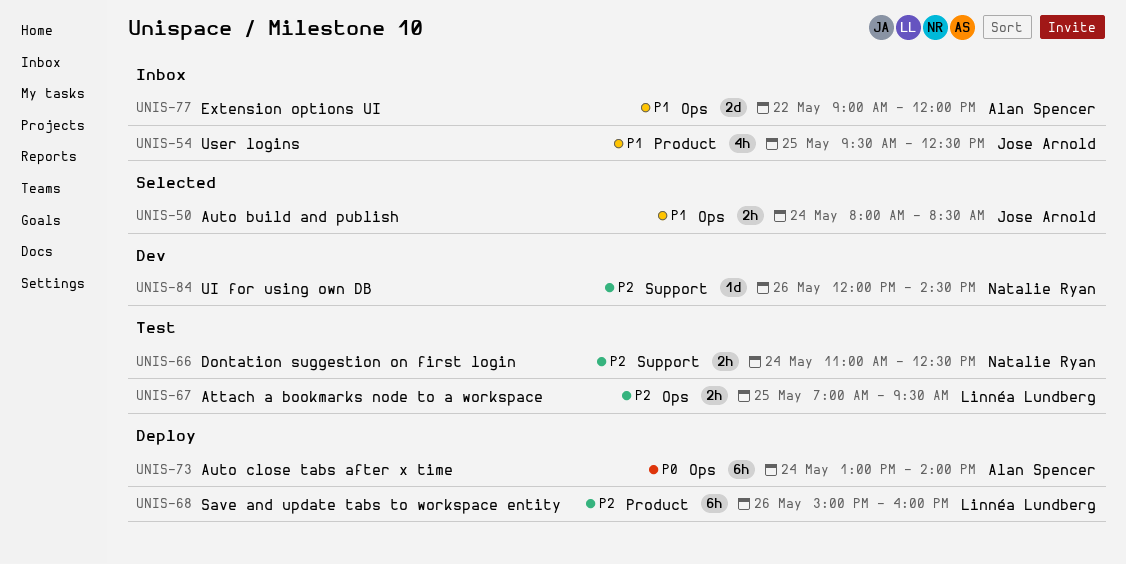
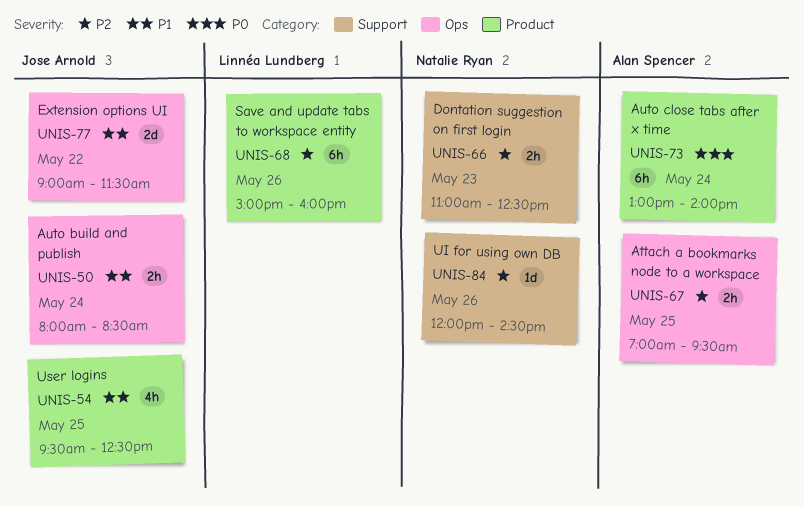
UNIS-66, day: May 24 -> May 23
UNIS-67, owner: Linnéa Lundberg -> Alan Spencer
UNIS-73, label: Ops -> Product
UNIS-77, owner: Alan Spencer -> Jose Arnold
UNIS-77, ends: 12:00 -> 11:30

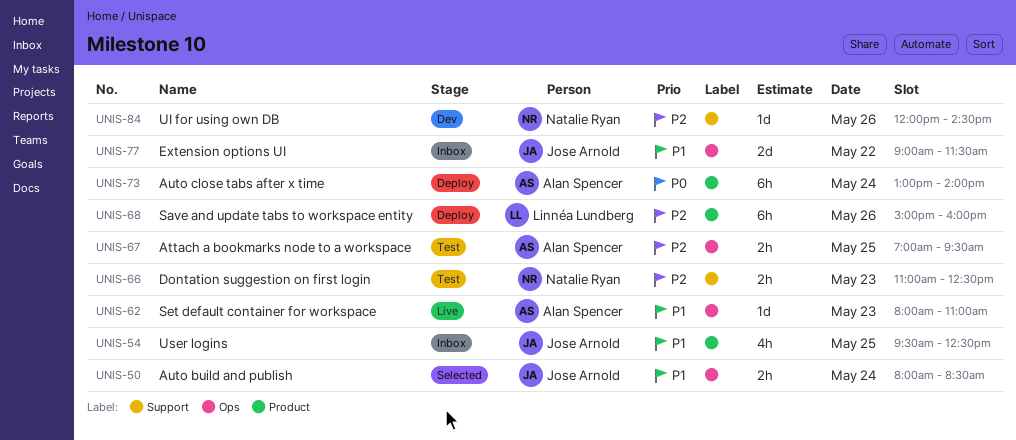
UNIS-62: none -> present

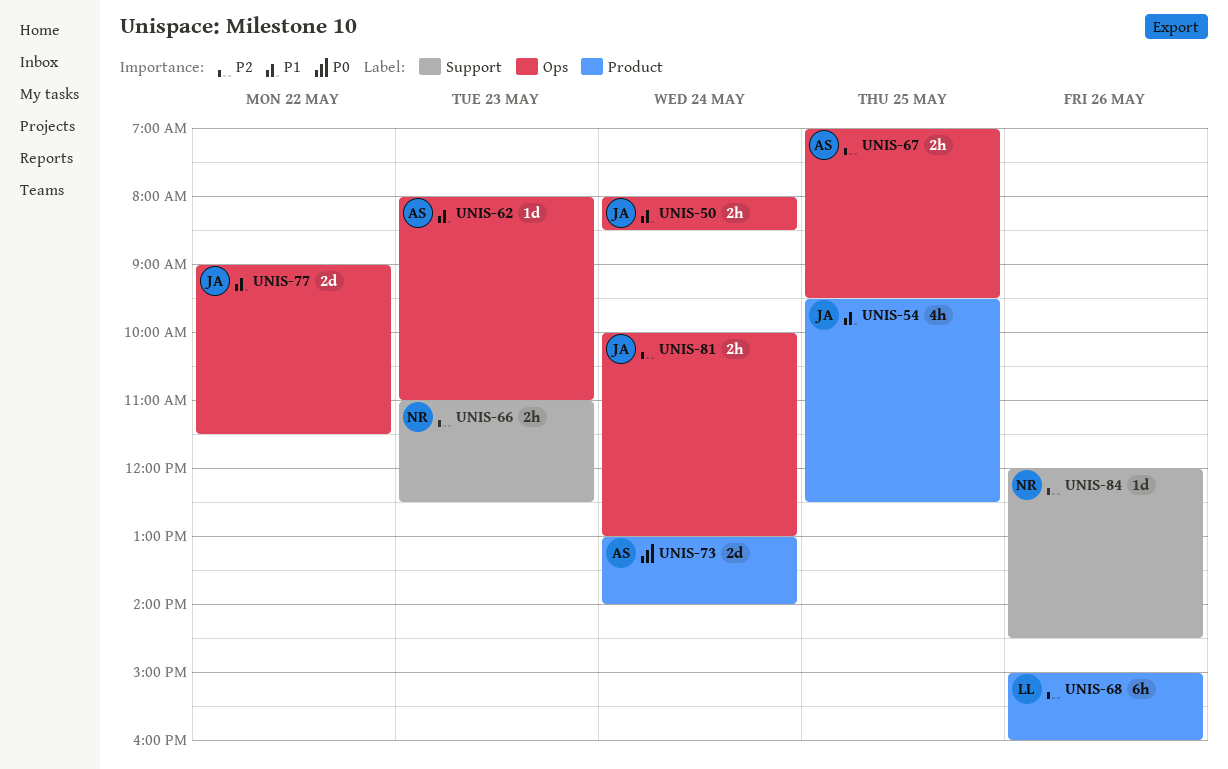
UNIS-73, estimate: 6h -> 2d
UNIS-81: none -> present

